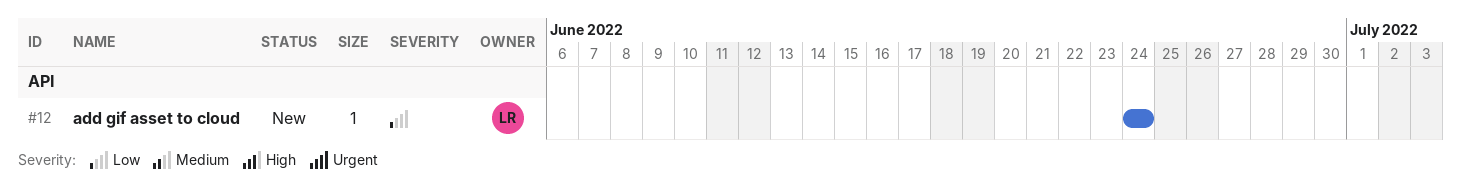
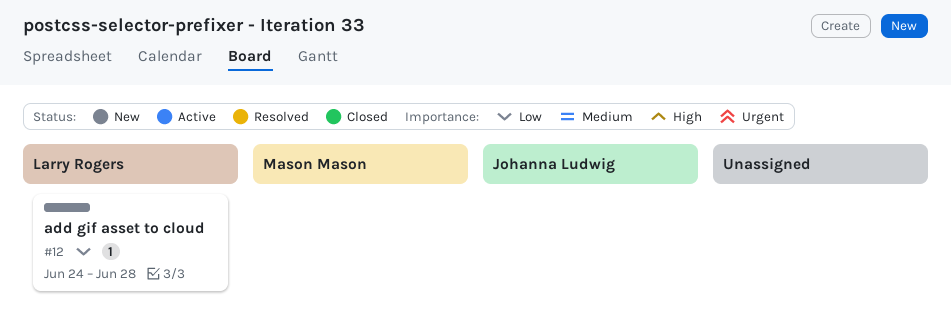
#12, due: Jun 24 -> Jun 28

